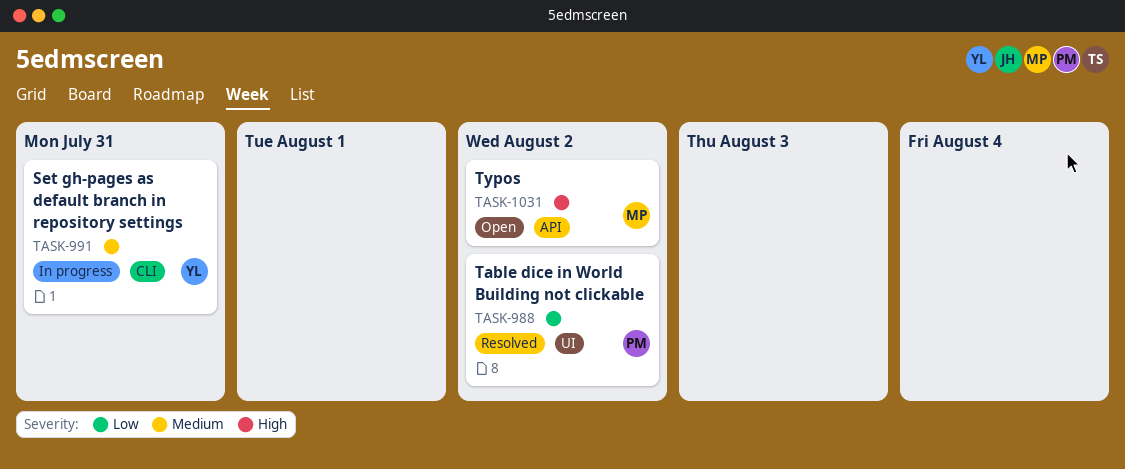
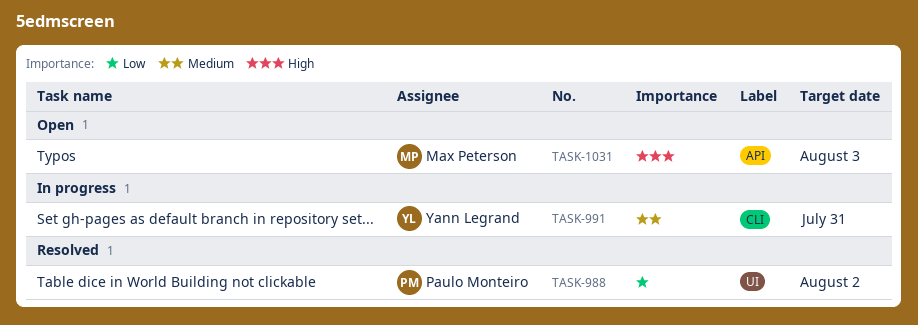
TASK-1031, due: Aug 2 -> Aug 3

